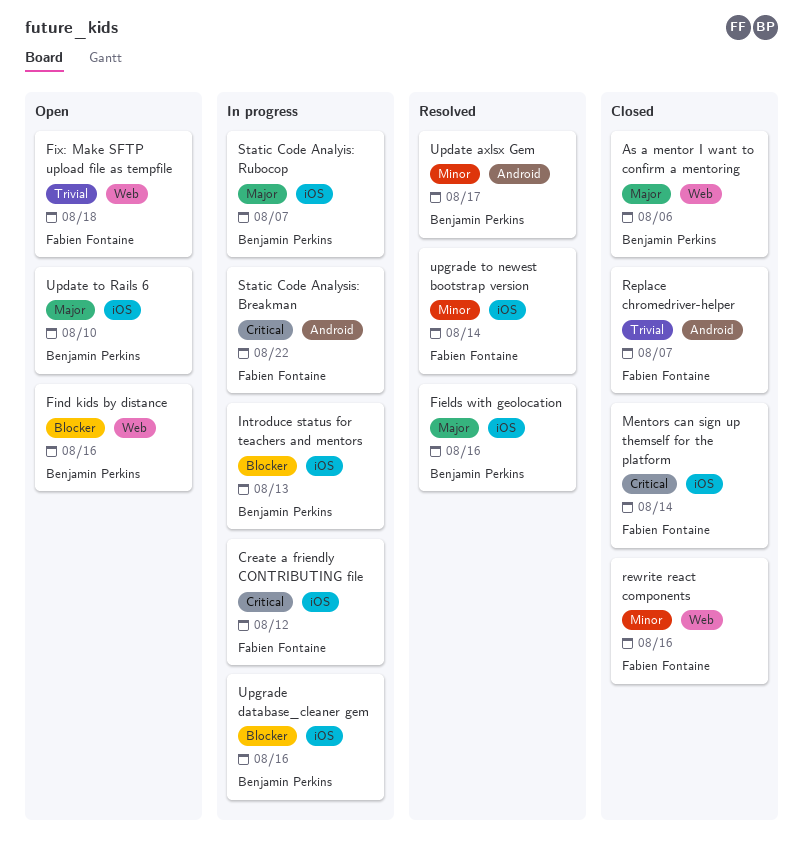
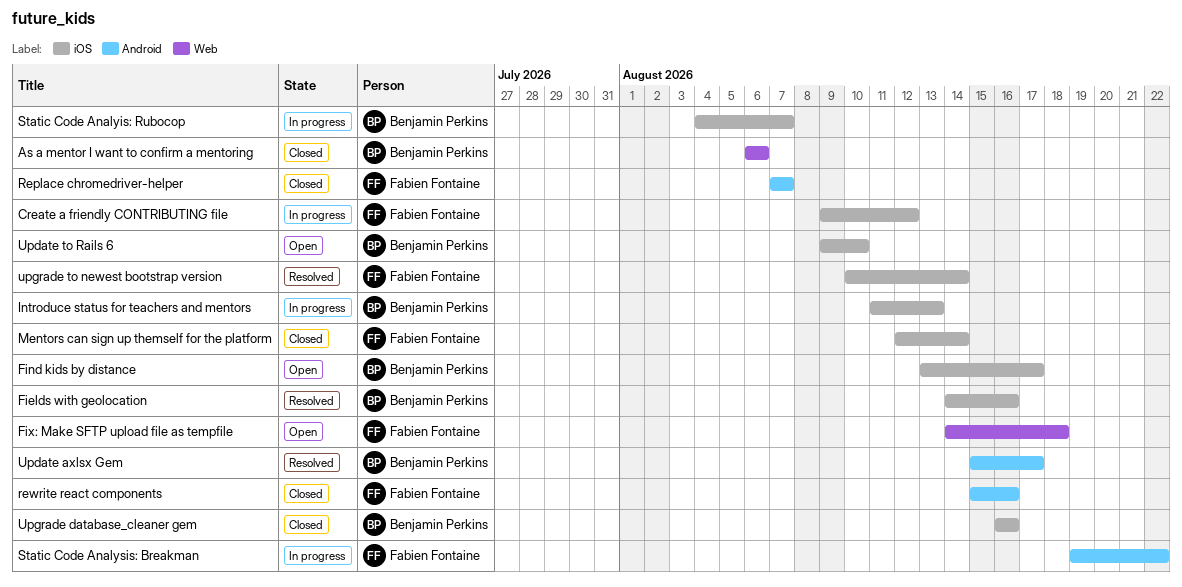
Find kids by distance, label: Web -> iOS
Find kids by distance, due: Aug 16 -> Aug 17
rewrite react components, label: Web -> Android
Upgrade database_cleaner gem, status: In progress -> Closed

